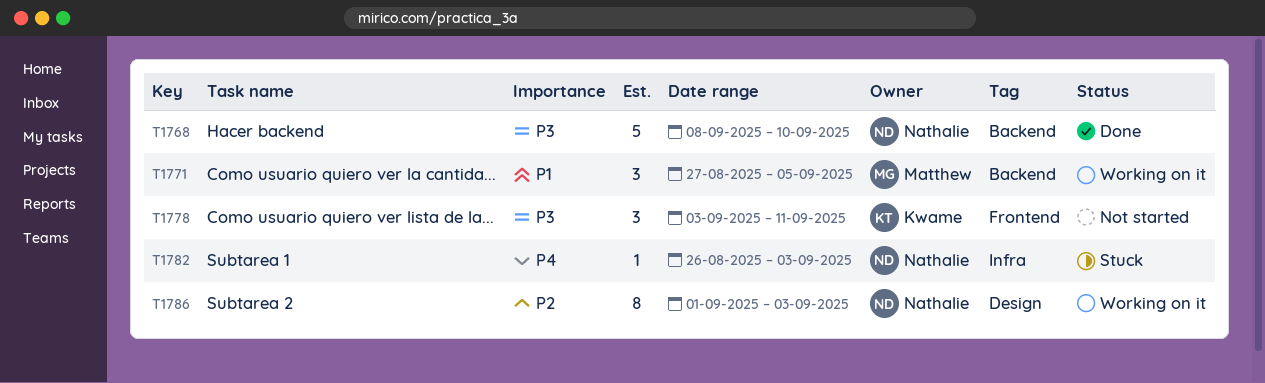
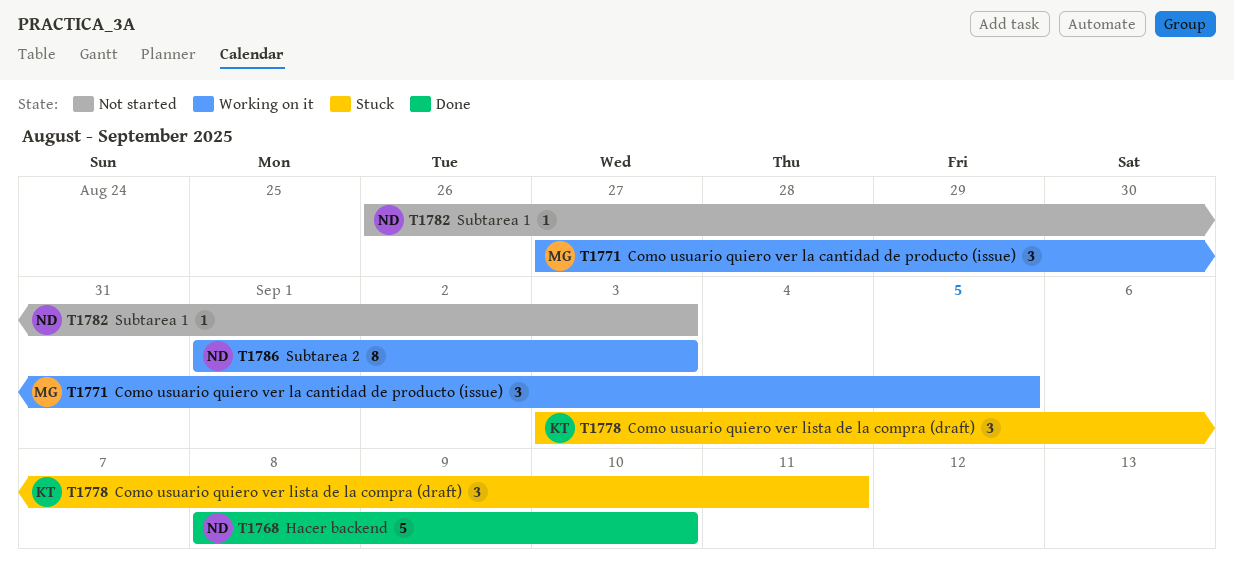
T1778, status: Not started -> Stuck
T1782, status: Stuck -> Not started

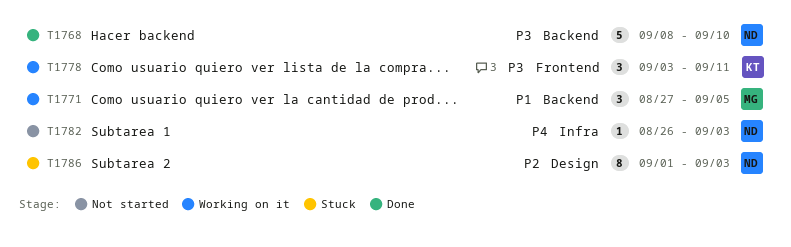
T1778, status: Stuck -> Working on it
T1786, status: Working on it -> Stuck

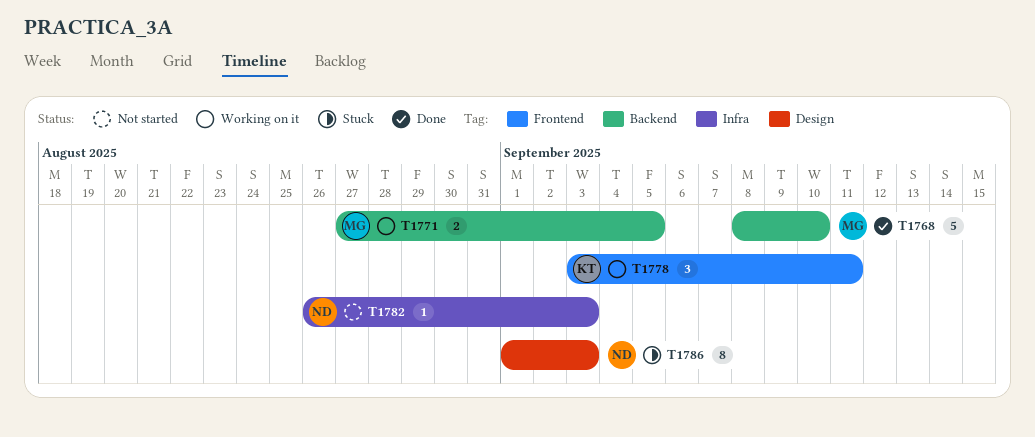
T1768, owner: ND -> MG
T1771, estimate: 3 -> 2

